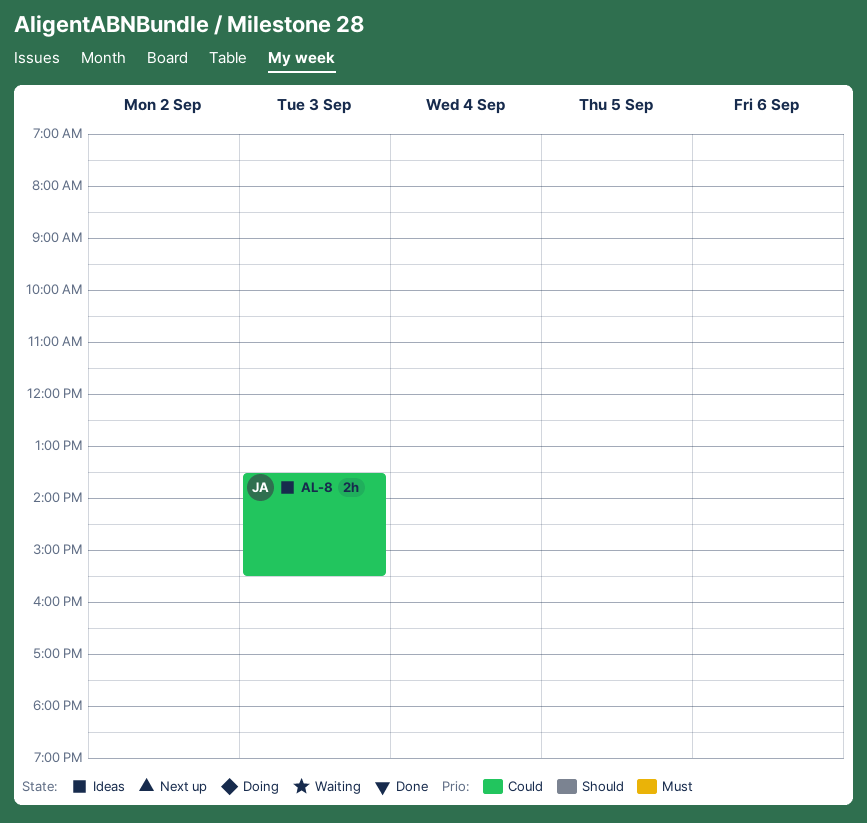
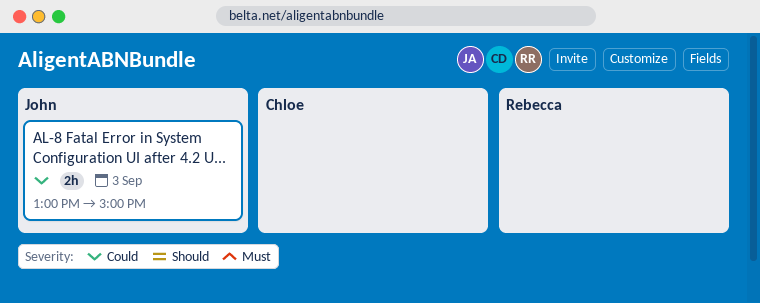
AL-8, begins: 13:30 -> 13:00
AL-8, ends: 15:30 -> 15:00

